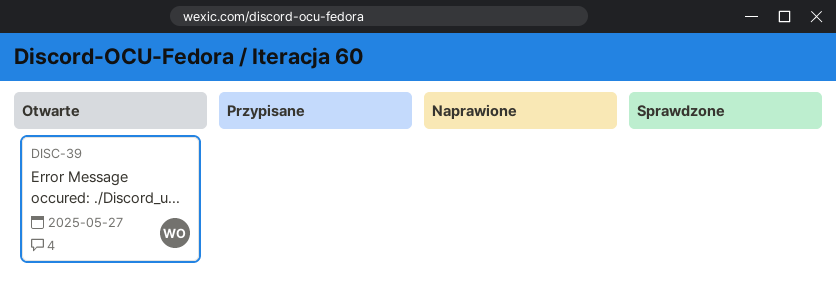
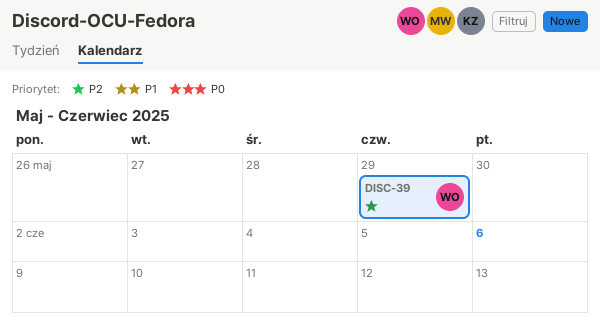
DISC-39, due: May 27 -> May 29

